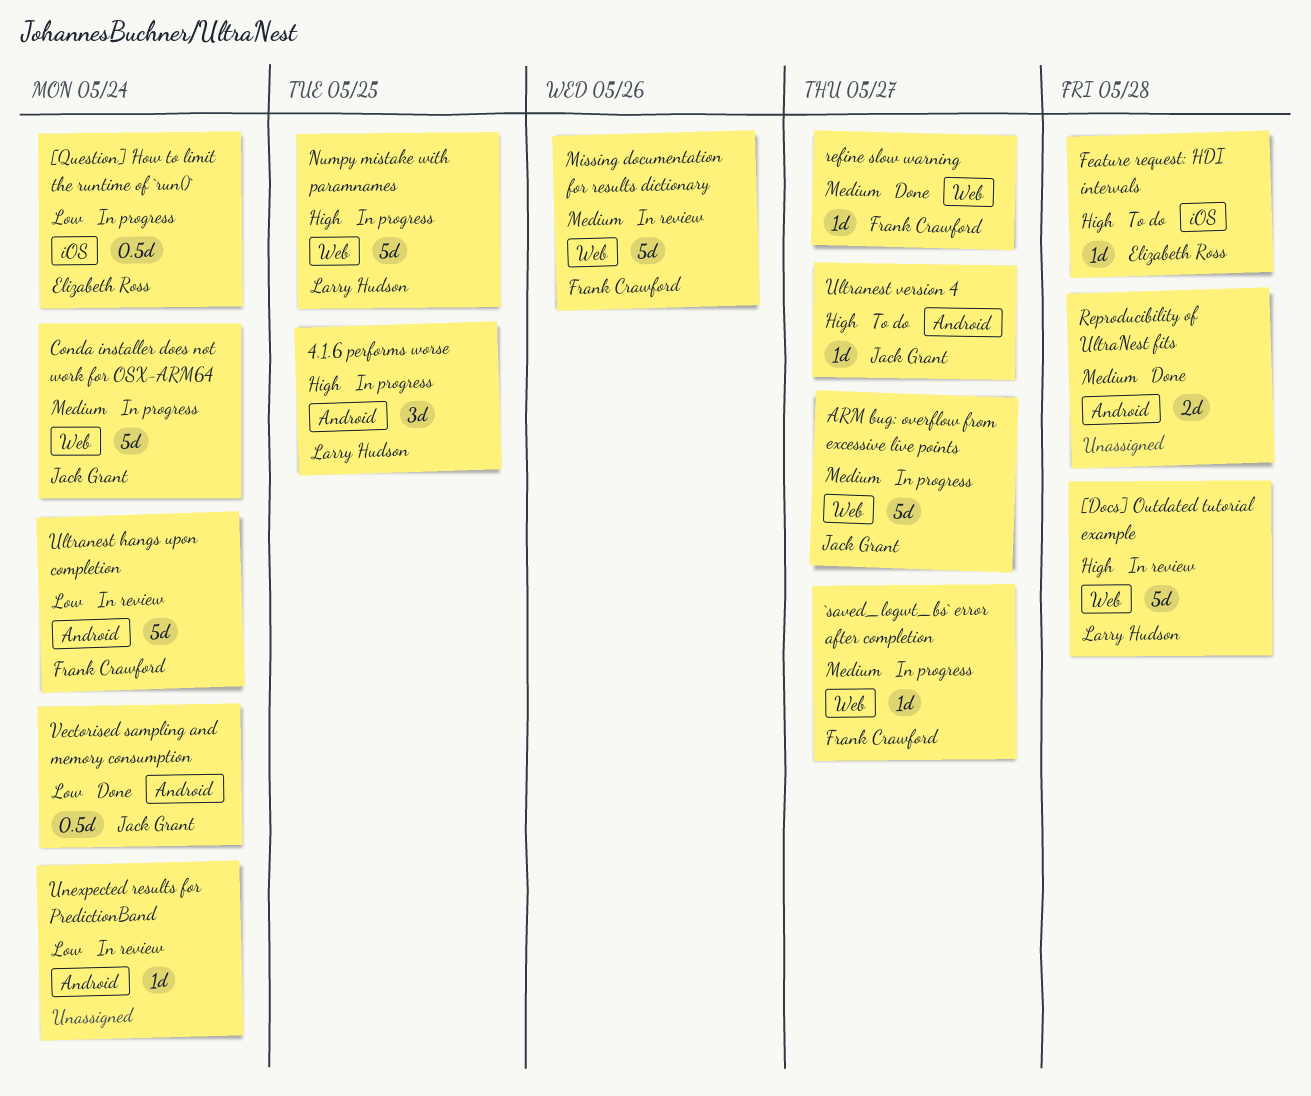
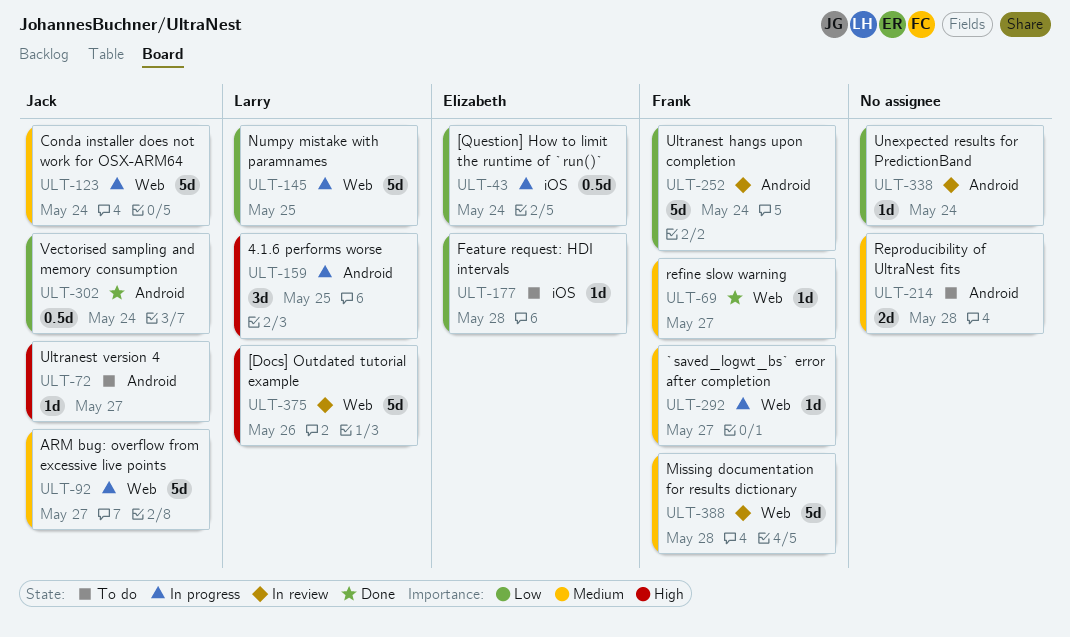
[Docs] Outdated tutorial example, due: May 28 -> May 26
Feature request: HDI intervals, priority: High -> Low
Missing documentation for results dictionary, due: May 26 -> May 28
Numpy mistake with paramnames, priority: High -> Low
Reproducibility of UltraNest fits, status: Done -> To do

